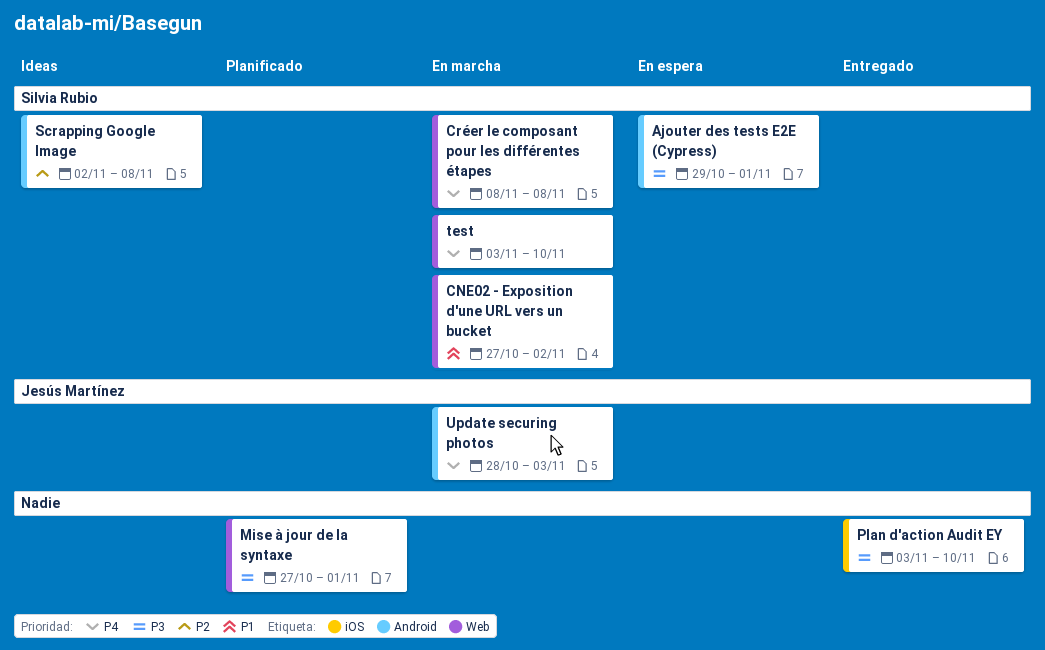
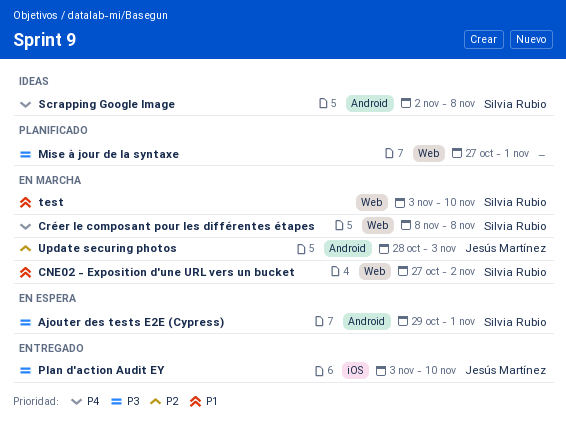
Plan d'action Audit EY, owner: none -> Jesús Martínez
Scrapping Google Image, priority: P2 -> P4
test, priority: P4 -> P1
Update securing photos, priority: P4 -> P2

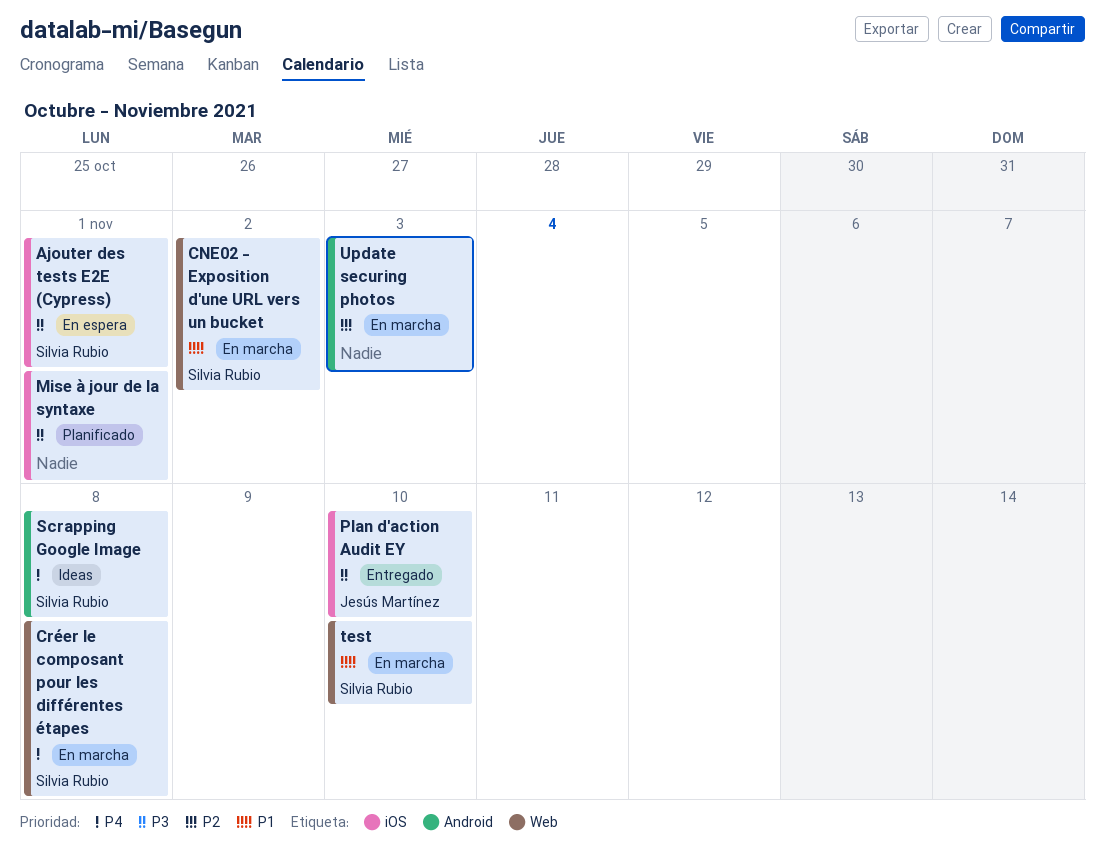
Ajouter des tests E2E (Cypress), label: Android -> iOS
Mise à jour de la syntaxe, label: Web -> iOS
Update securing photos, owner: Jesús Martínez -> none

